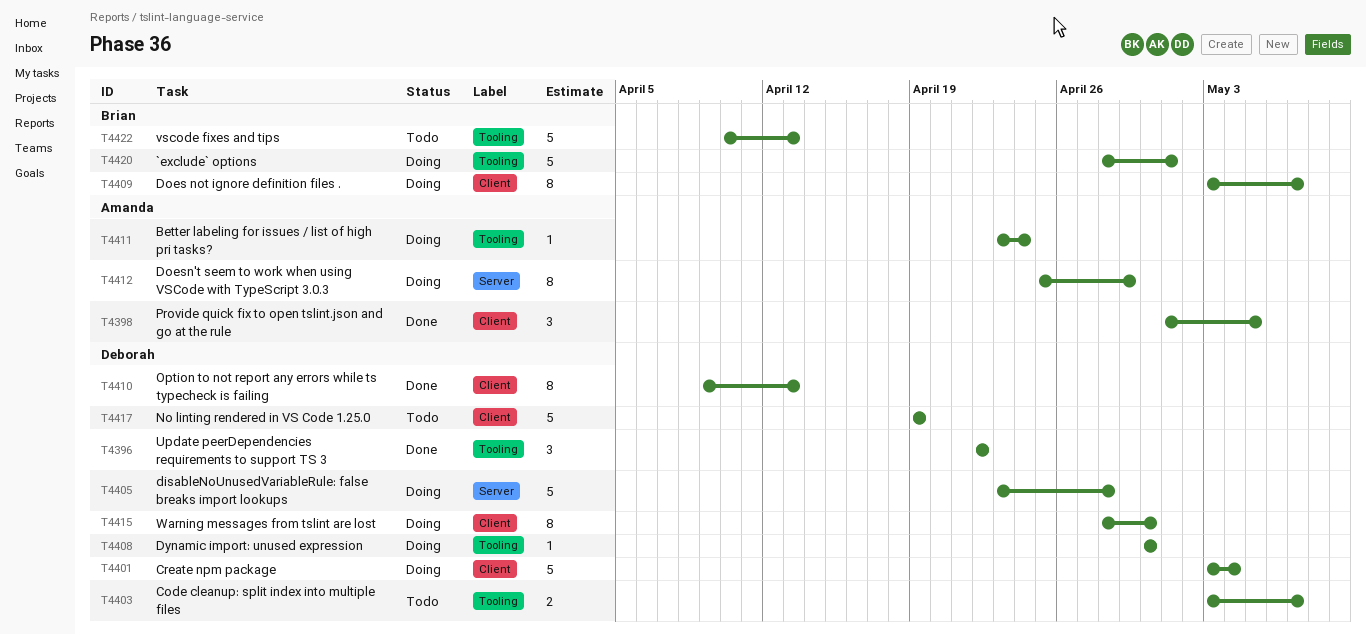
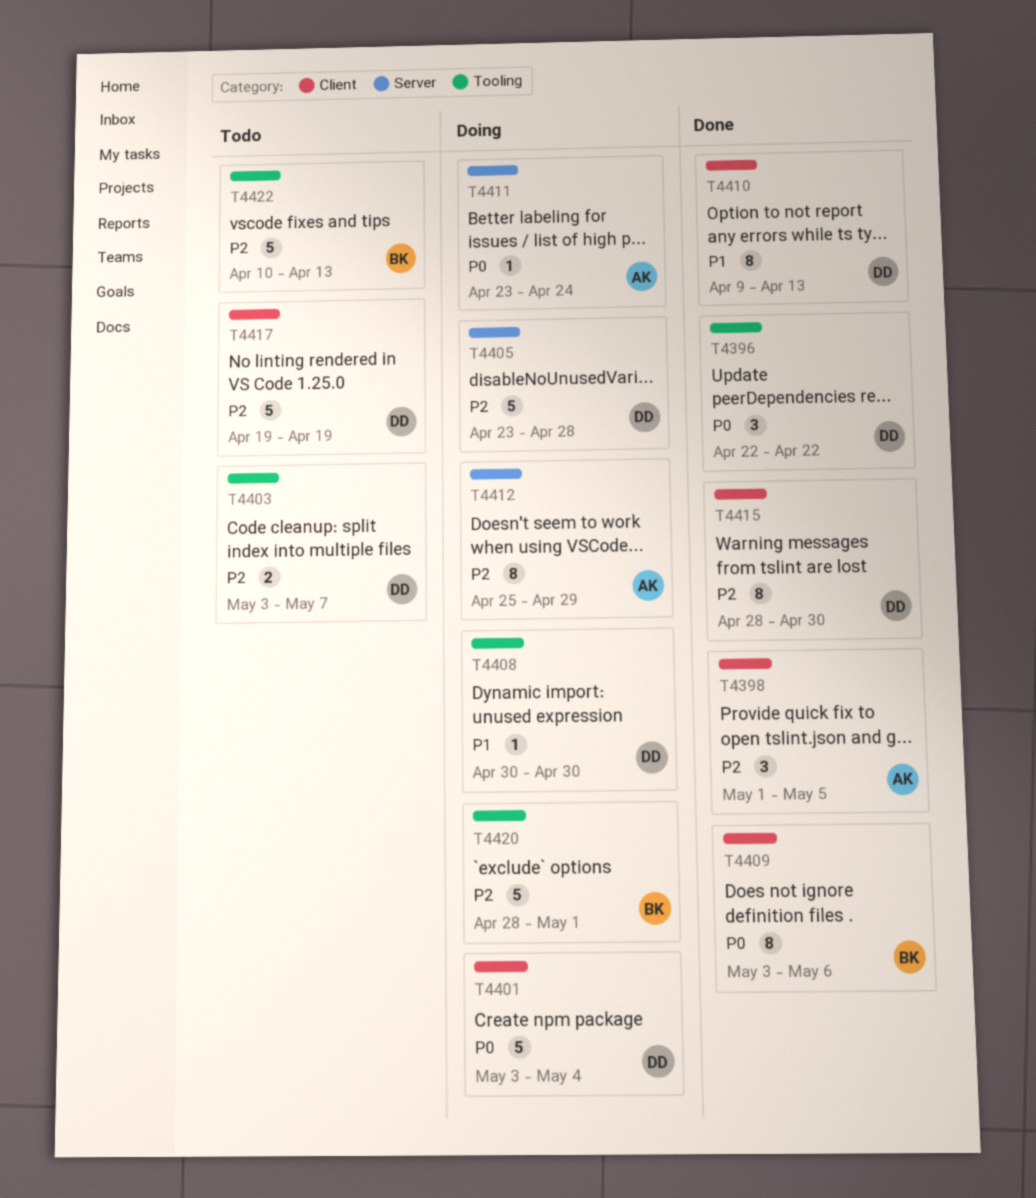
T4409, status: Doing -> Done
T4409, due: May 7 -> May 6
T4411, label: Tooling -> Server
T4415, status: Doing -> Done

